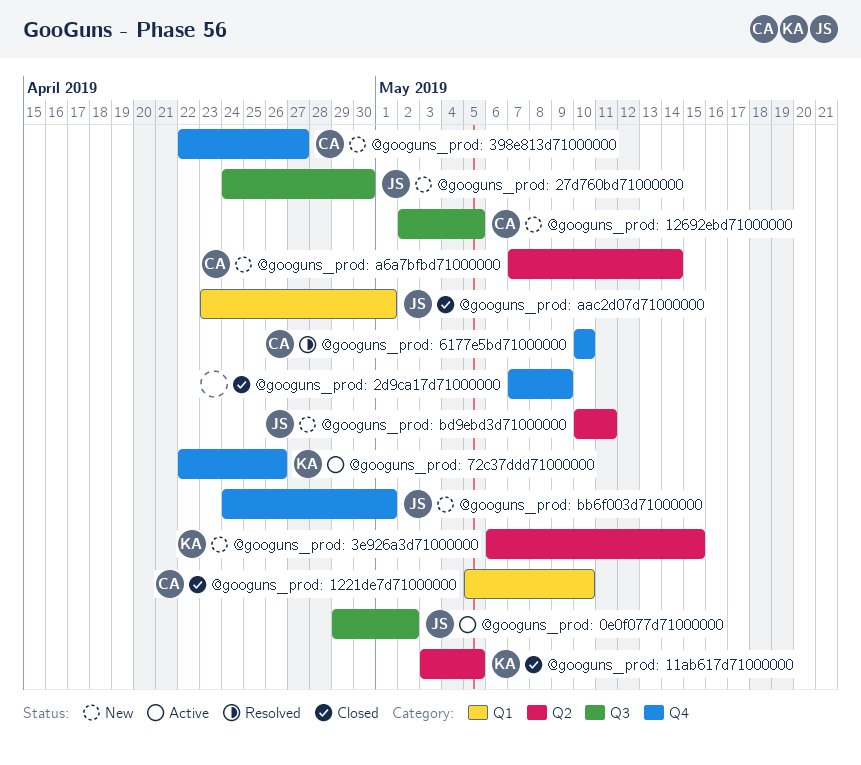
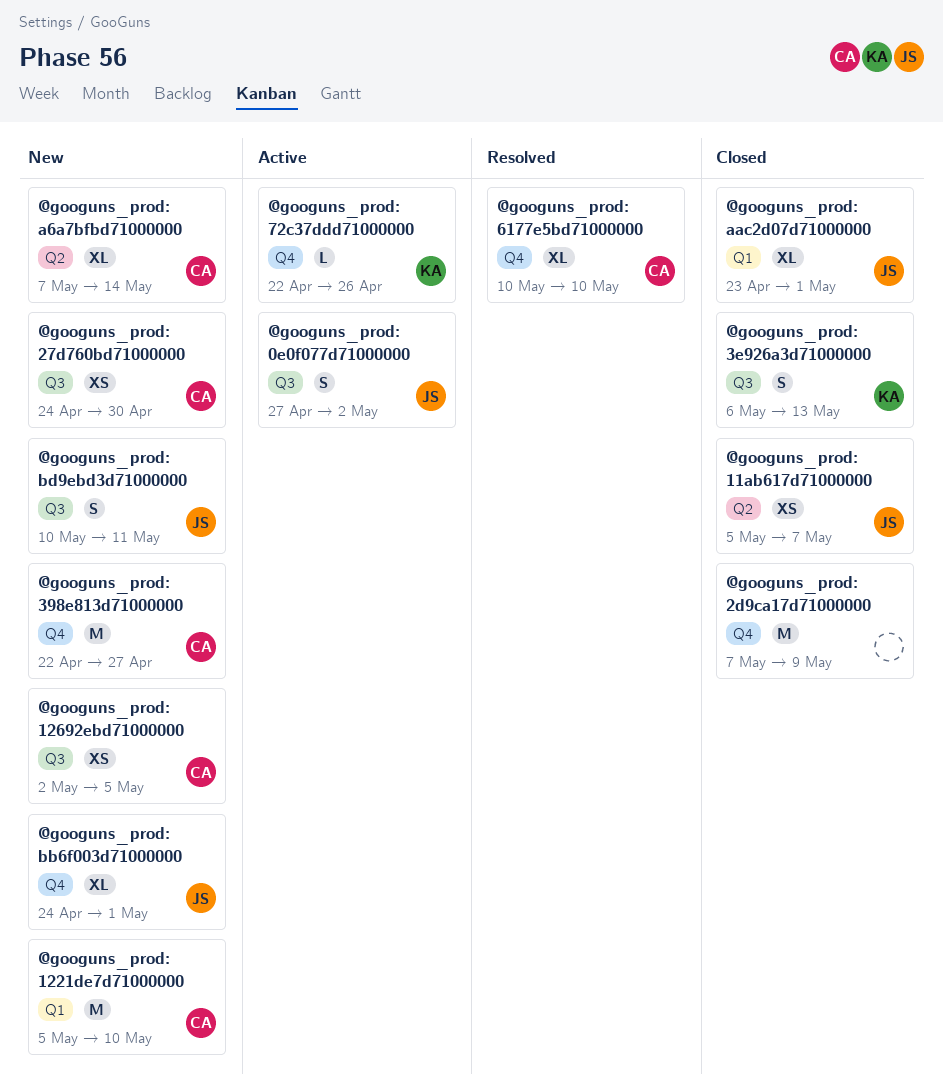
@googuns_prod: 0e0f077d71000000, start: Apr 29 -> Apr 27
@googuns_prod: 11ab617d71000000, owner: KA -> JS
@googuns_prod: 11ab617d71000000, start: May 3 -> May 5
@googuns_prod: 11ab617d71000000, due: May 5 -> May 7
@googuns_prod: 1221de7d71000000, status: Closed -> New
@googuns_prod: 27d760bd71000000, owner: JS -> CA
@googuns_prod: 3e926a3d71000000, status: New -> Closed
@googuns_prod: 3e926a3d71000000, label: Q2 -> Q3
@googuns_prod: 3e926a3d71000000, due: May 15 -> May 13
@googuns_prod: bd9ebd3d71000000, label: Q2 -> Q3

